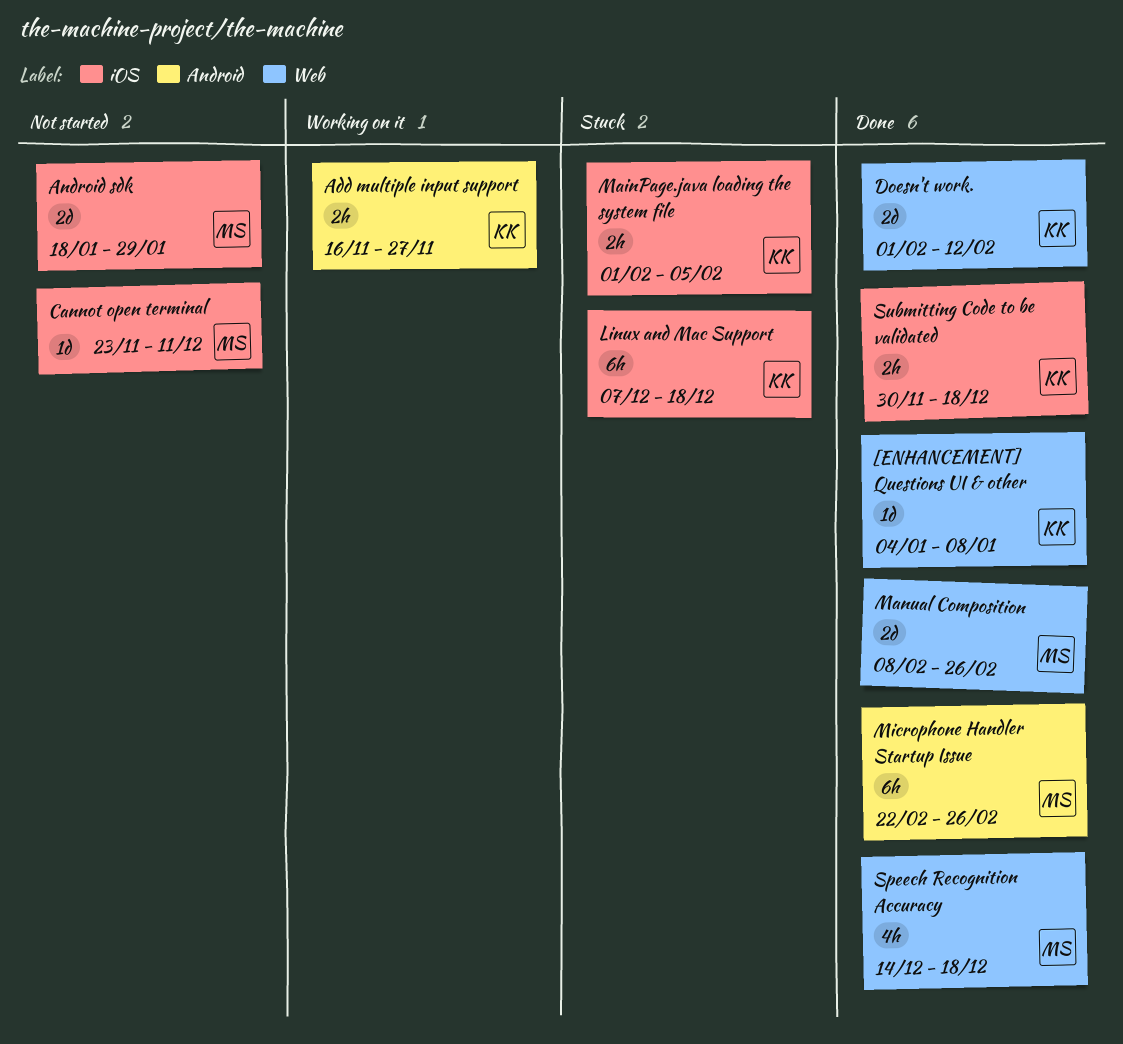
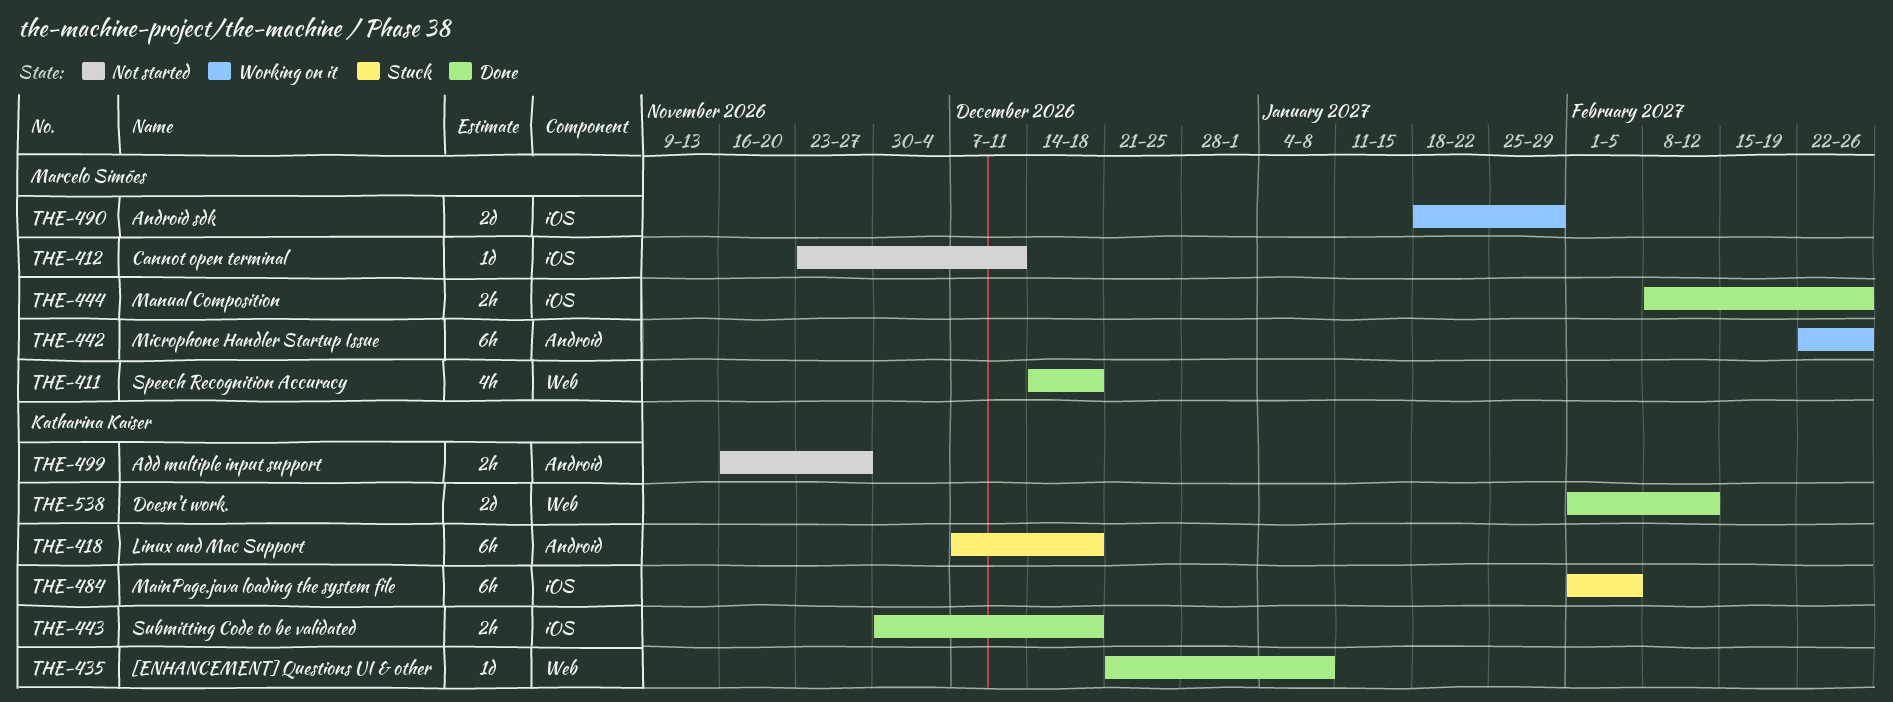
[ENHANCEMENT] Questions UI & other, start: Jan 4 -> Dec 21
Add multiple input support, status: Working on it -> Not started
Android sdk, status: Not started -> Working on it
Linux and Mac Support, label: iOS -> Android
MainPage.java loading the system file, estimate: 2h -> 6h
Manual Composition, label: Web -> iOS
Manual Composition, estimate: 2d -> 2h
Microphone Handler Startup Issue, status: Done -> Working on it

